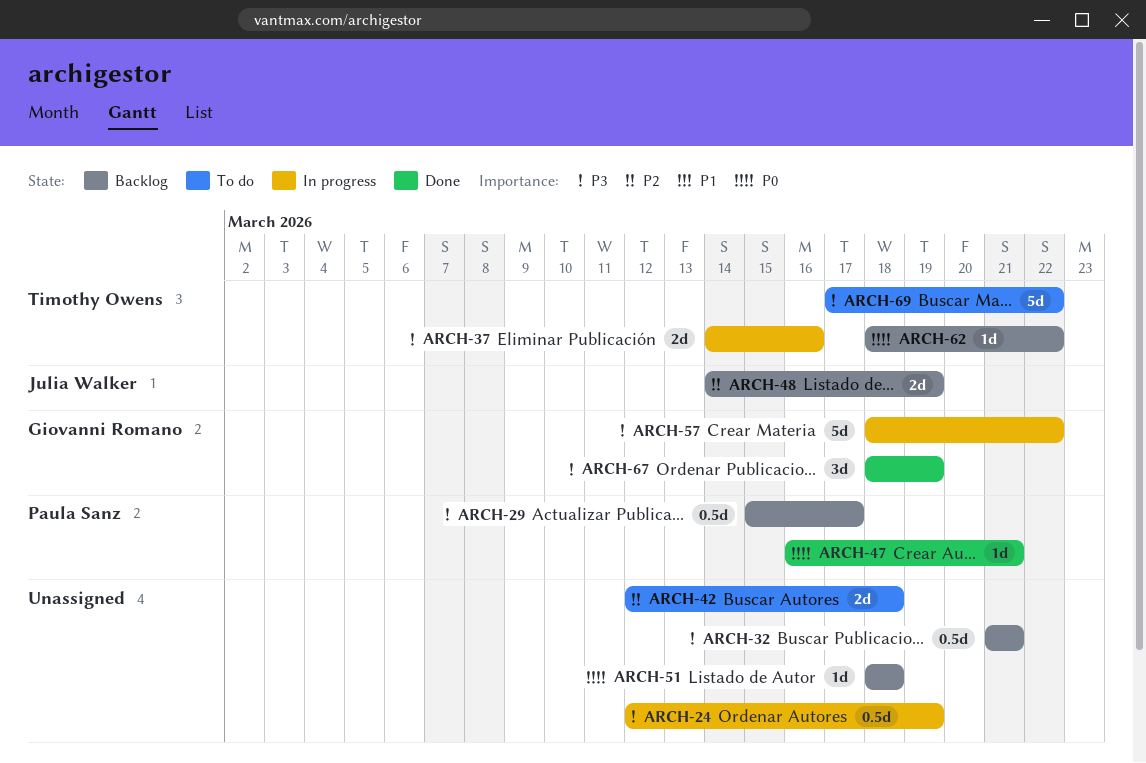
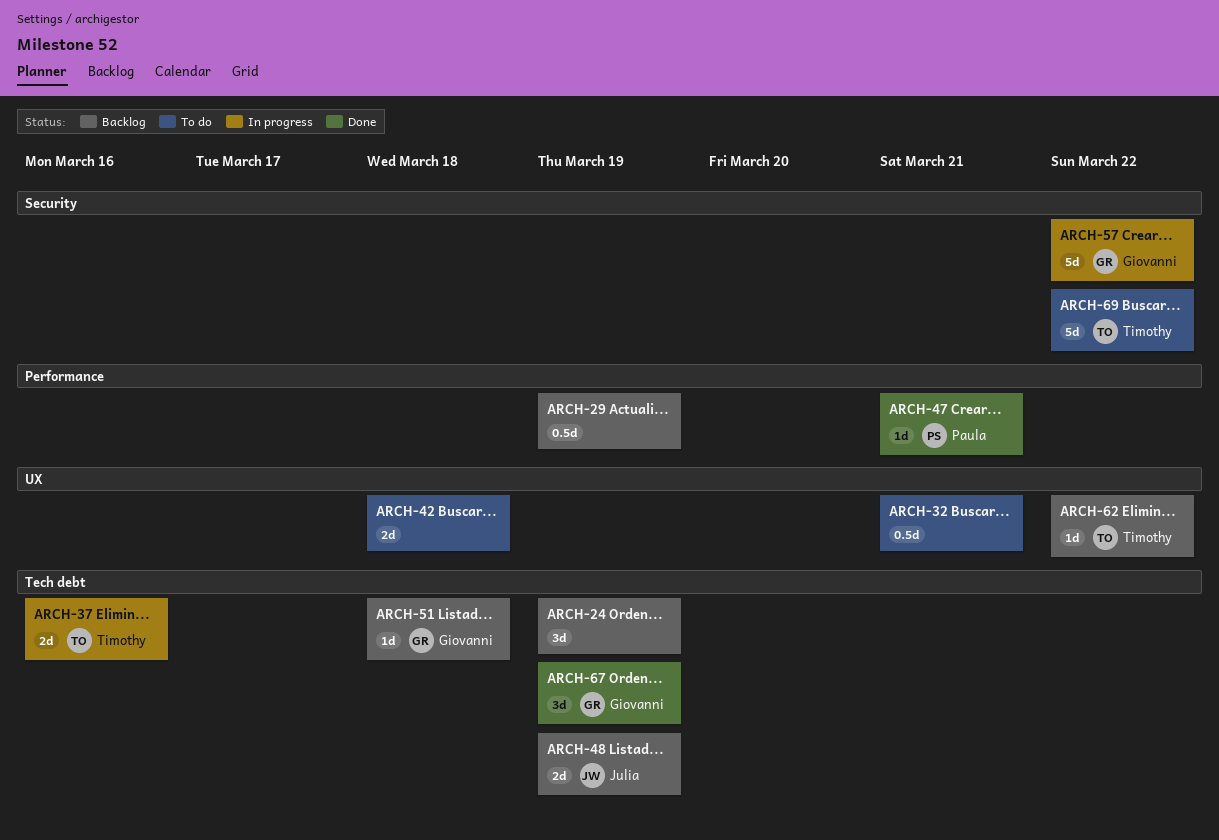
ARCH-24, status: In progress -> Backlog
ARCH-24, estimate: 0.5d -> 3d
ARCH-29, owner: Paula Sanz -> none
ARCH-29, due: Mar 17 -> Mar 19
ARCH-32, status: Backlog -> To do
ARCH-51, owner: none -> Giovanni Romano

